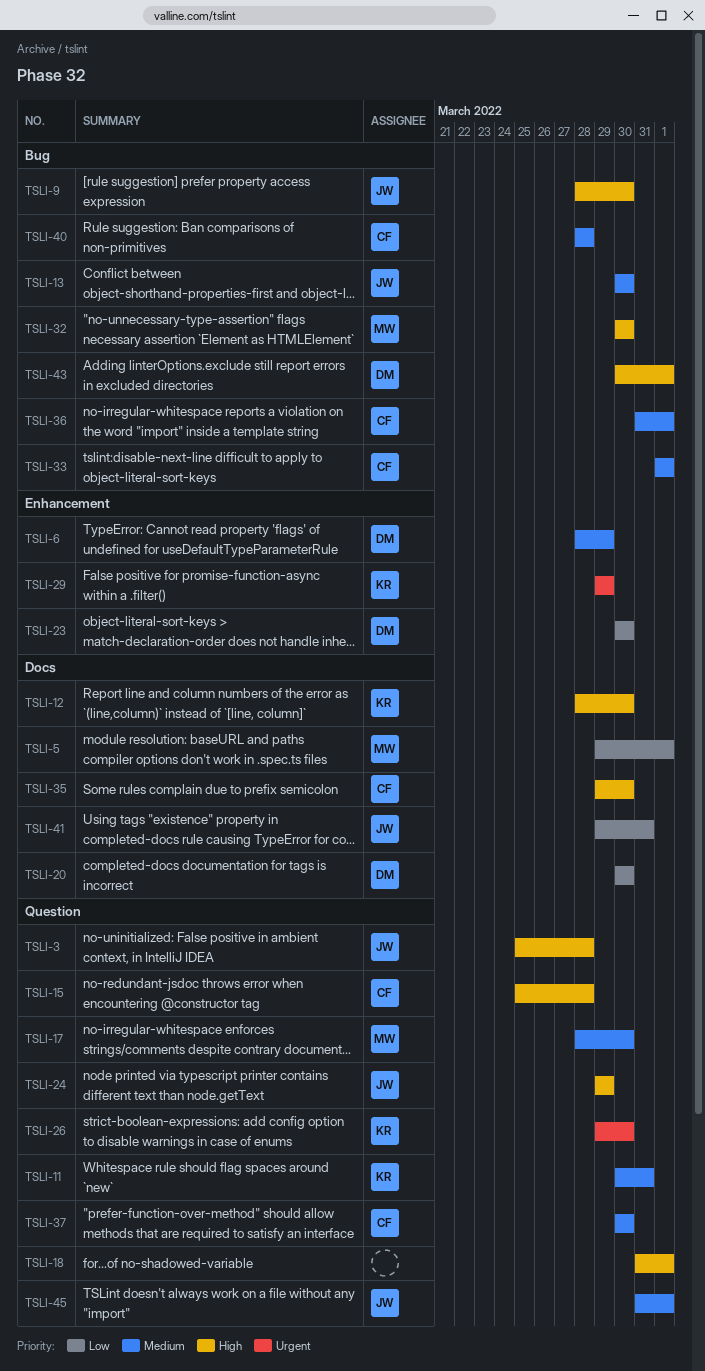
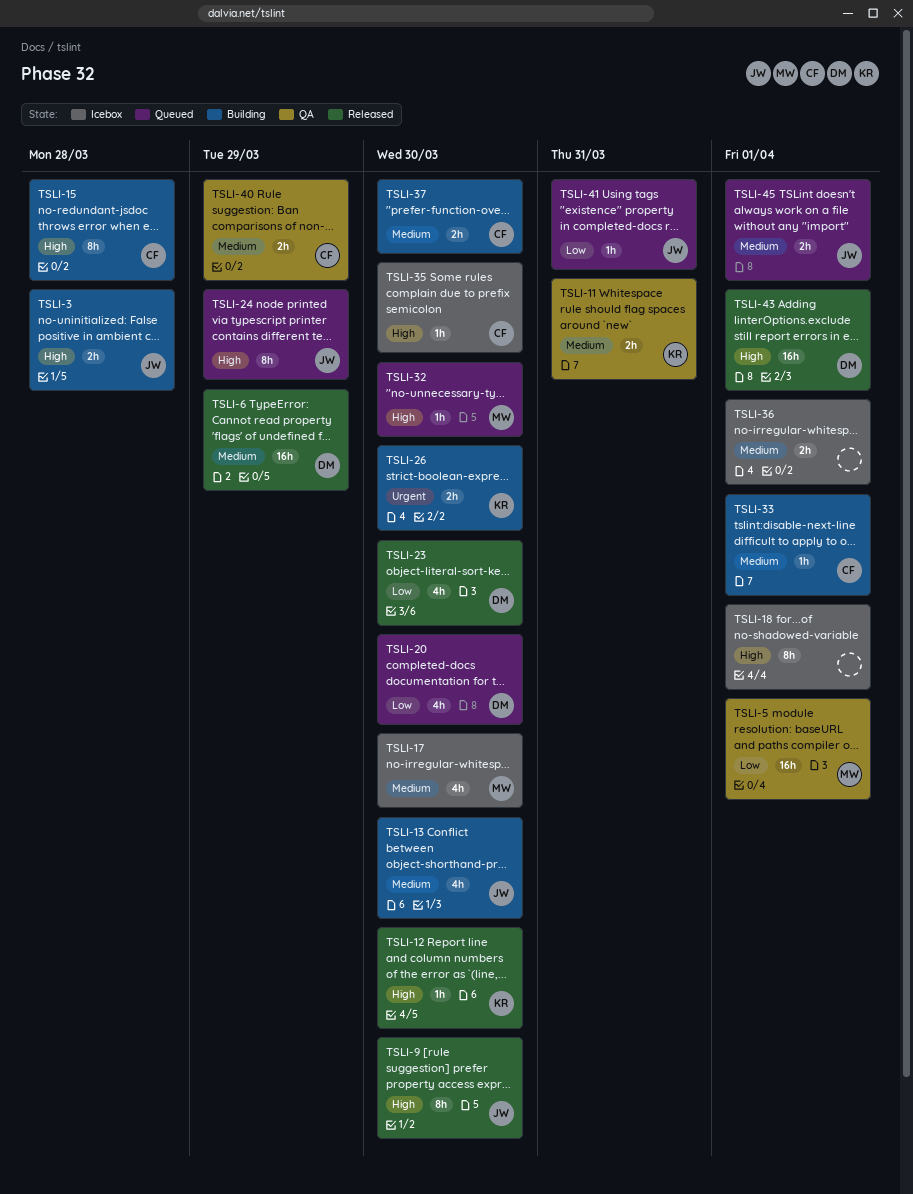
TSLI-29: present -> none
TSLI-36, owner: CF -> none
TSLI-40, due: Mar 28 -> Mar 29

